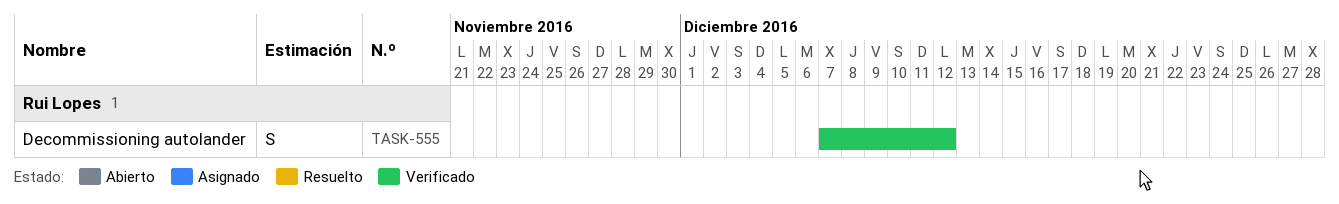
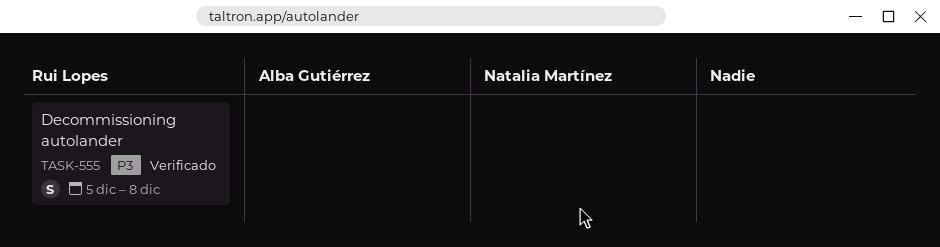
TASK-555, start: Dec 7 -> Dec 5
TASK-555, due: Dec 12 -> Dec 8

